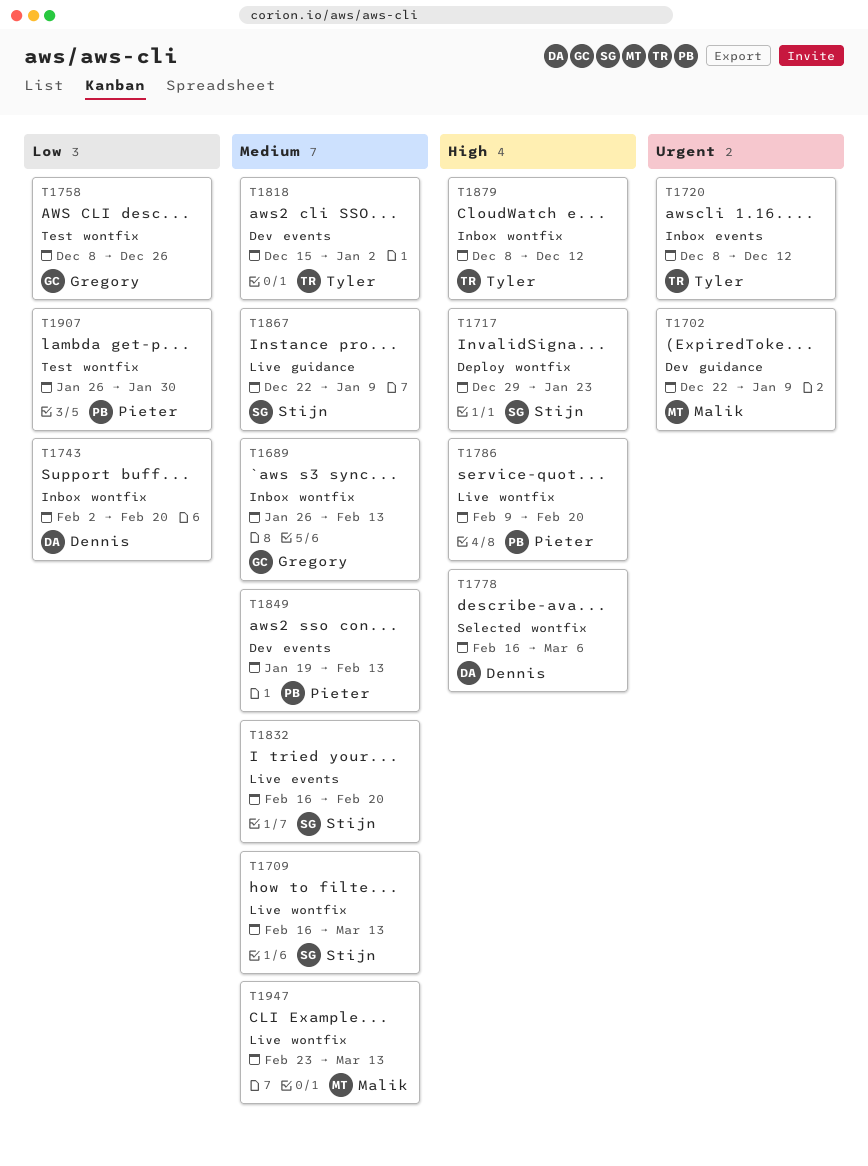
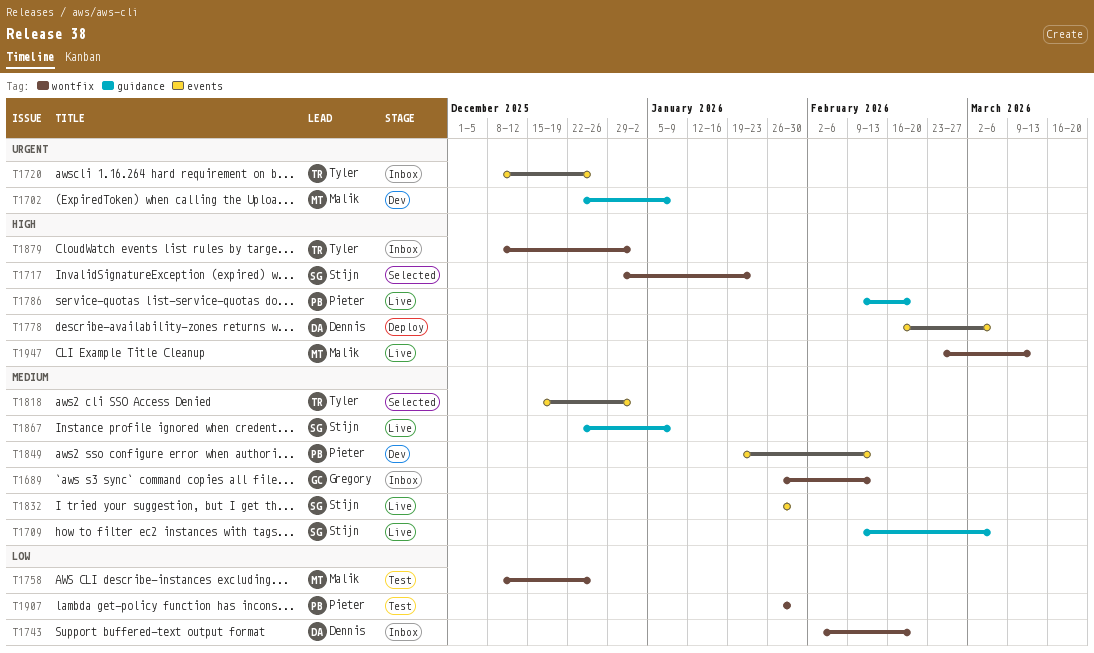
T1709, label: wontfix -> guidance
T1709, start: Feb 16 -> Feb 9
T1709, due: Mar 13 -> Mar 6
T1717, status: Deploy -> Selected
T1720, due: Dec 12 -> Dec 26
T1758, owner: Gregory -> Malik
T1778, status: Selected -> Deploy
T1778, label: wontfix -> events
T1786, label: wontfix -> guidance
T1818, status: Dev -> Selected
T1832, start: Feb 16 -> Jan 26
T1832, due: Feb 20 -> Jan 30
T1879, due: Dec 12 -> Jan 2
T1947, priority: Medium -> High

